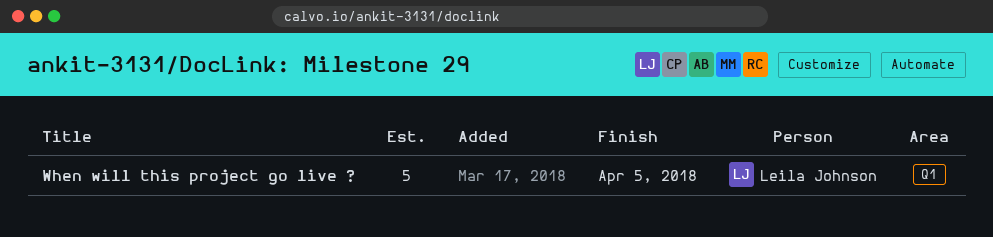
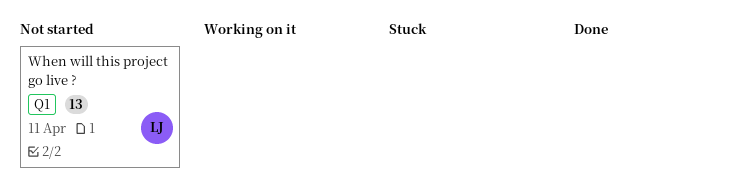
When will this project go live ?, estimate: 5 -> 13
When will this project go live ?, due: Apr 5 -> Apr 11

